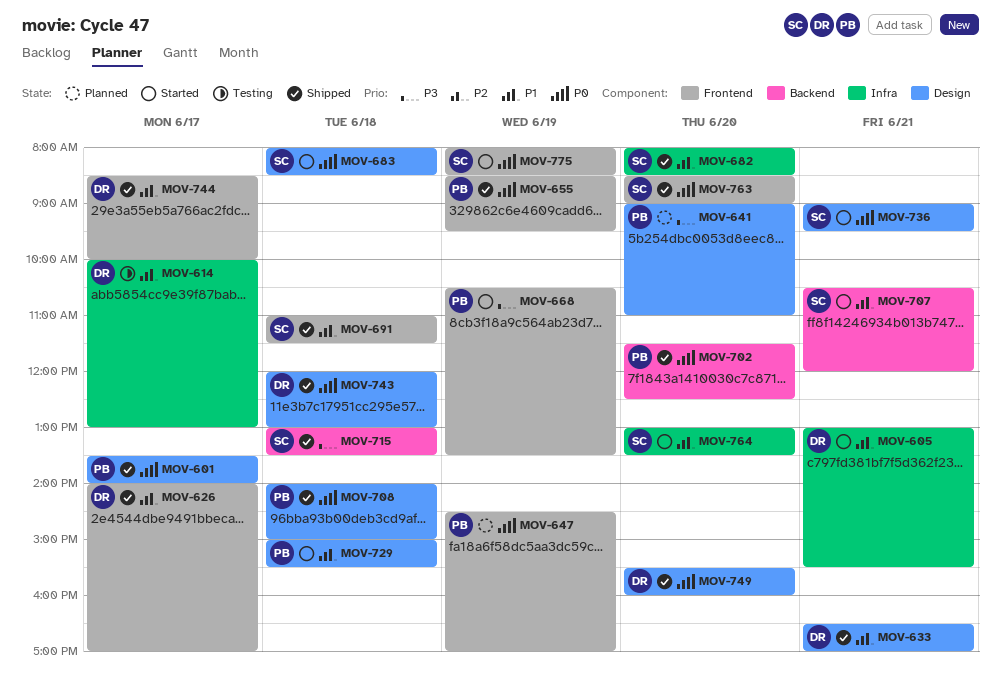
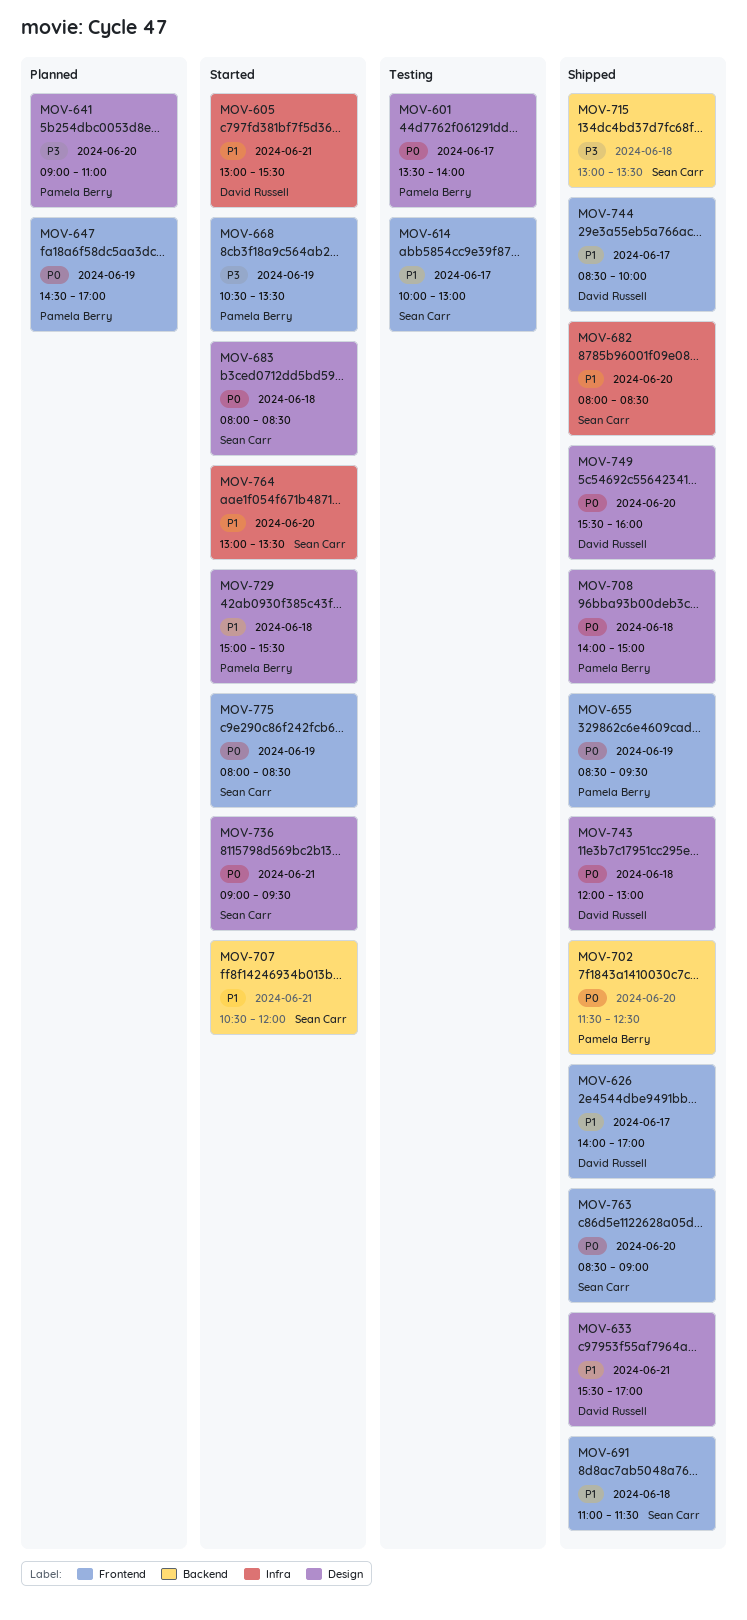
MOV-601, status: Shipped -> Testing
MOV-614, owner: David Russell -> Sean Carr
MOV-614, label: Infra -> Frontend
MOV-633, begins: 16:30 -> 15:30

